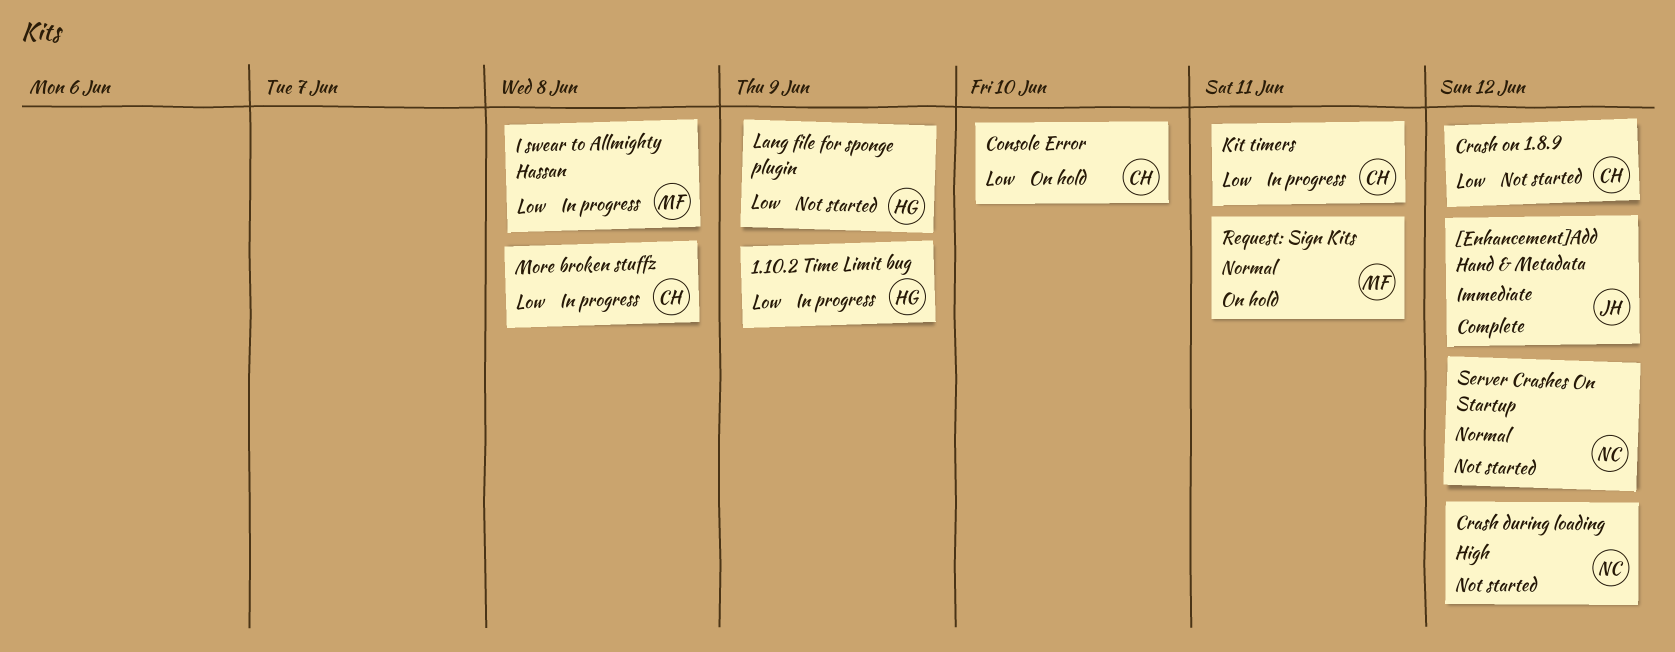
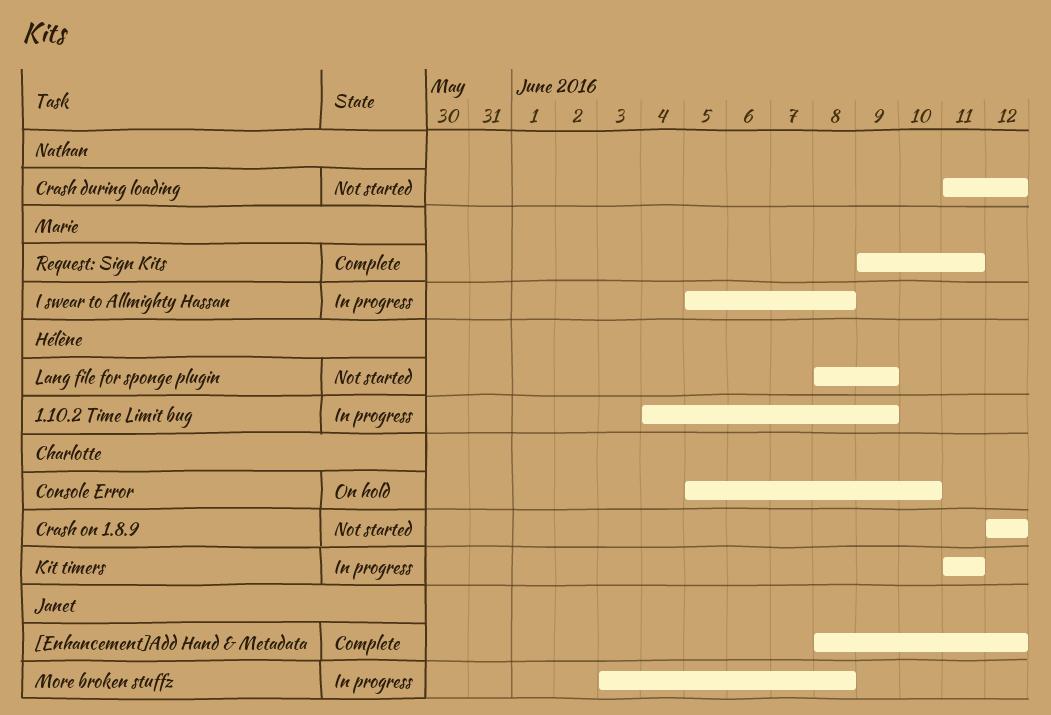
More broken stuffz, owner: Charlotte -> Janet
Request: Sign Kits, status: On hold -> Complete
Server Crashes On Startup: present -> none

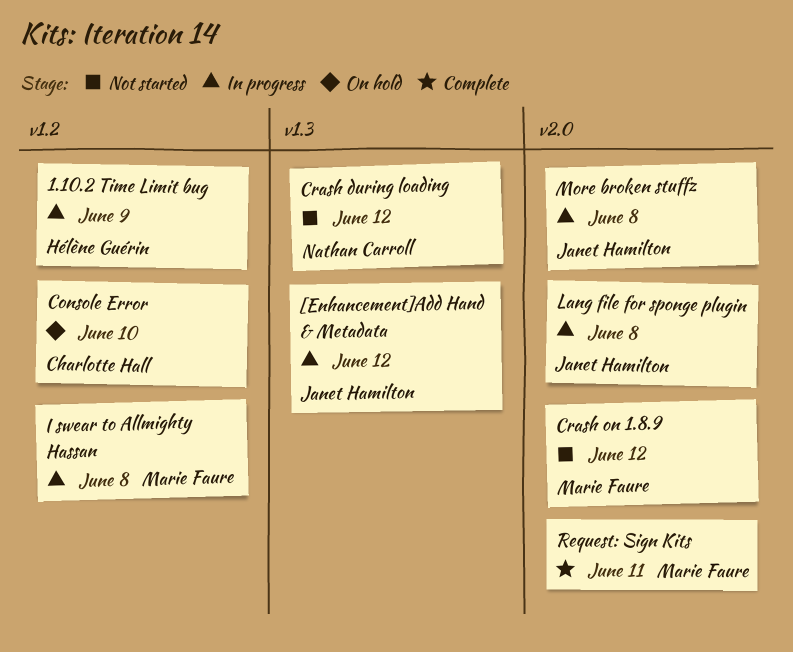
[Enhancement]Add Hand & Metadata, status: Complete -> In progress
Crash on 1.8.9, owner: Charlotte Hall -> Marie Faure
Kit timers: present -> none
Lang file for sponge plugin, status: Not started -> In progress
Lang file for sponge plugin, owner: Hélène Guérin -> Janet Hamilton
Lang file for sponge plugin, due: Jun 9 -> Jun 8

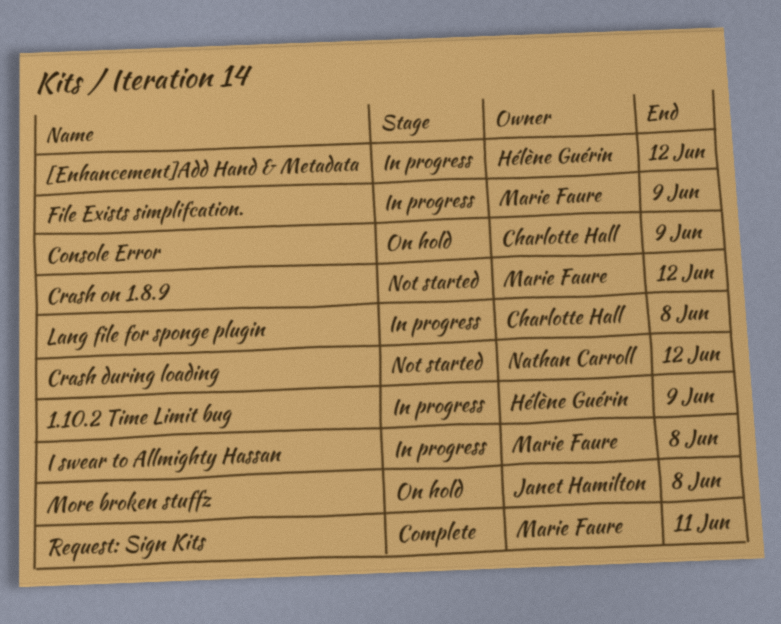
[Enhancement]Add Hand & Metadata, owner: Janet Hamilton -> Hélène Guérin
Console Error, due: Jun 10 -> Jun 9
File Exists simplifcation.: none -> present
Lang file for sponge plugin, owner: Janet Hamilton -> Charlotte Hall
More broken stuffz, status: In progress -> On hold

